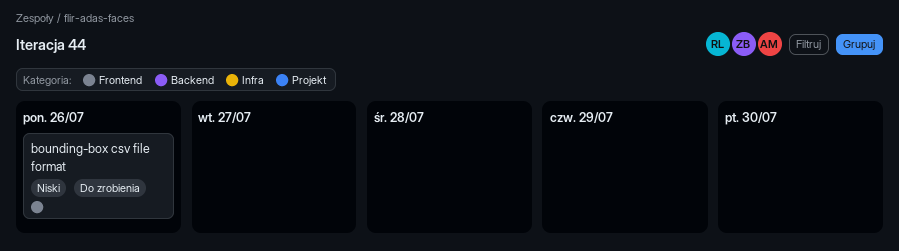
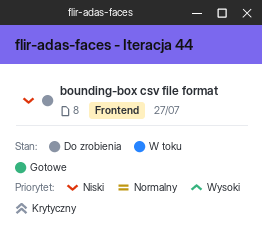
bounding-box csv file format, due: Jul 26 -> Jul 27

